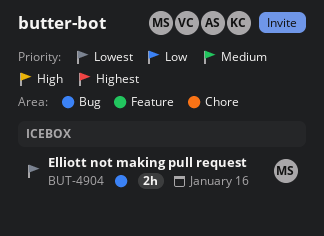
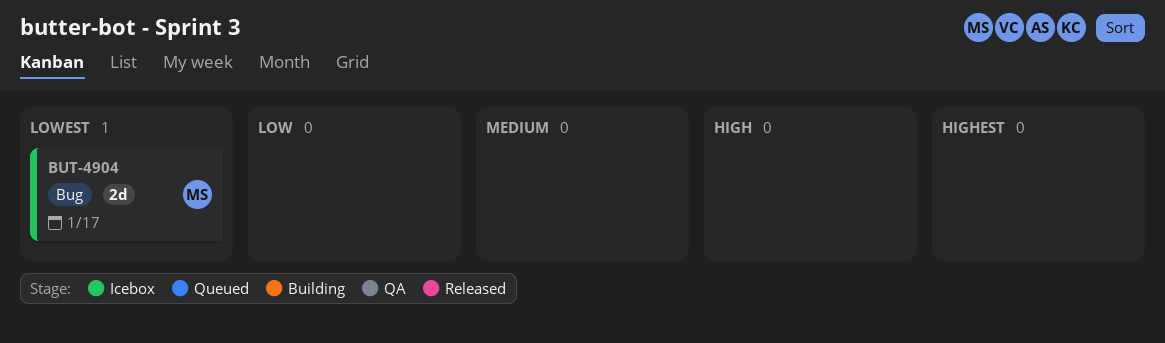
BUT-4904, estimate: 2h -> 2d
BUT-4904, due: Jan 16 -> Jan 17

